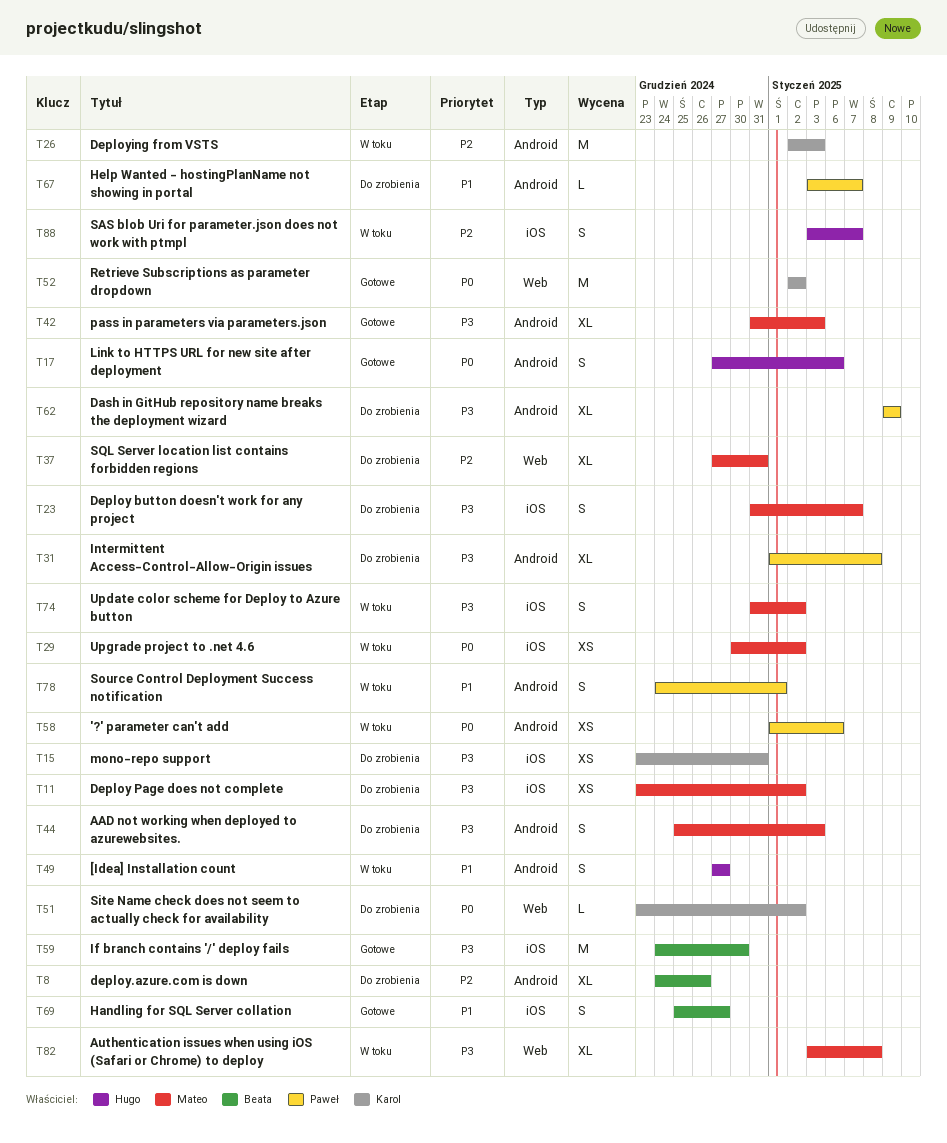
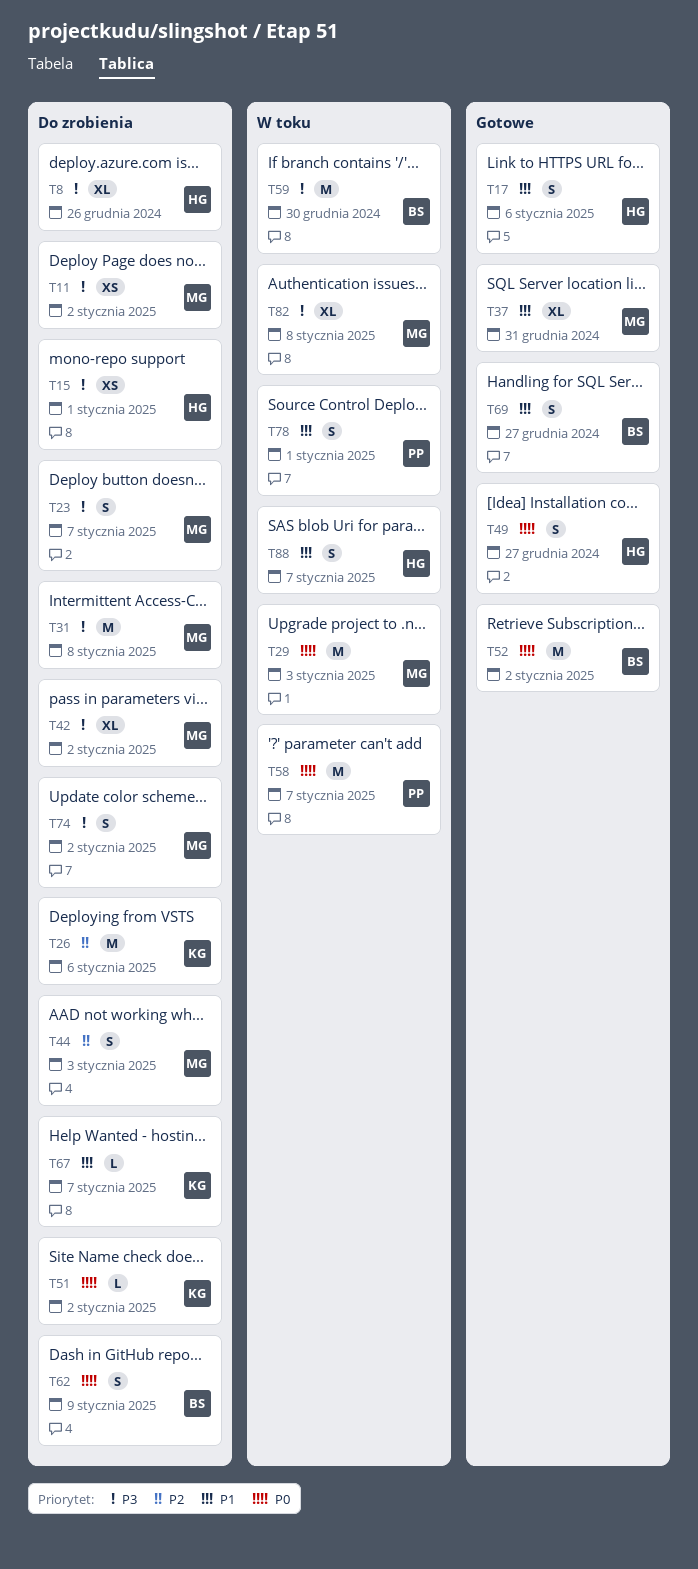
T8, owner: Beata -> Hugo
T8, priority: P2 -> P3
T15, owner: Karol -> Hugo
T15, due: Dec 31 -> Jan 1
T17, priority: P0 -> P1
T26, status: W toku -> Do zrobienia
T26, due: Jan 3 -> Jan 6
T29, estimate: XS -> M
T29, due: Jan 2 -> Jan 3
T31, owner: Paweł -> Mateo
T31, estimate: XL -> M
T37, status: Do zrobienia -> Gotowe
T37, priority: P2 -> P1
T42, status: Gotowe -> Do zrobienia
T42, due: Jan 3 -> Jan 2
T44, priority: P3 -> P2
T49, status: W toku -> Gotowe
T49, priority: P1 -> P0
T52, owner: Karol -> Beata
T58, estimate: XS -> M
T58, due: Jan 6 -> Jan 7
T59, status: Gotowe -> W toku
T62, owner: Paweł -> Beata
T62, priority: P3 -> P0
T62, estimate: XL -> S
T67, owner: Paweł -> Karol
T74, status: W toku -> Do zrobienia
T88, priority: P2 -> P1

